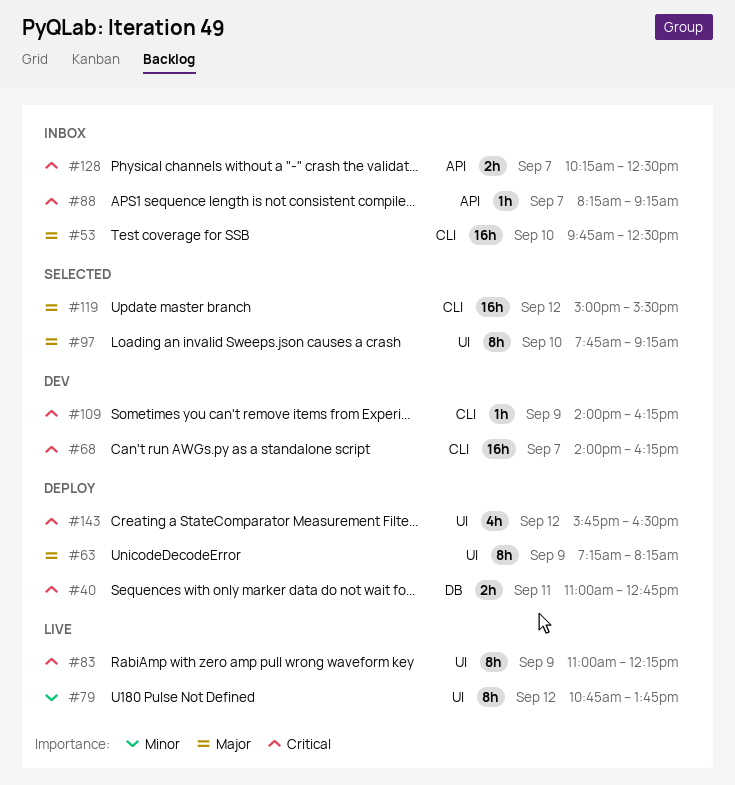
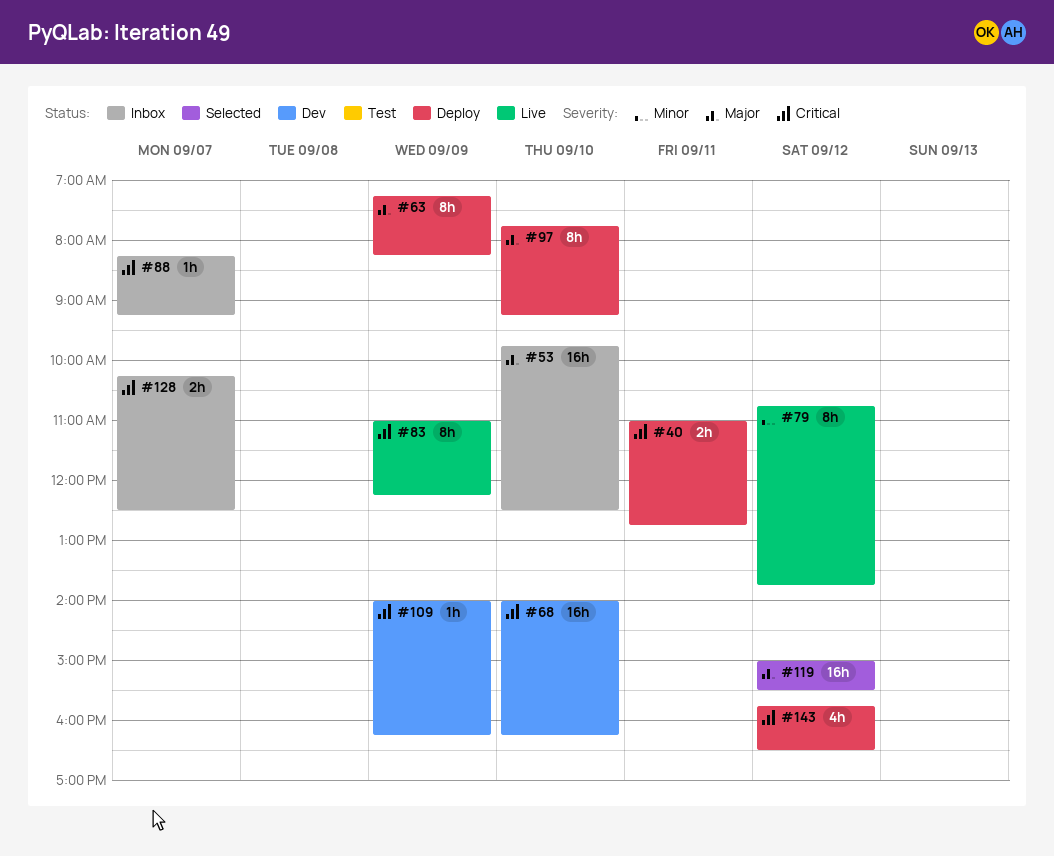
#68, day: Sep 7 -> Sep 10
#97, status: Selected -> Deploy

